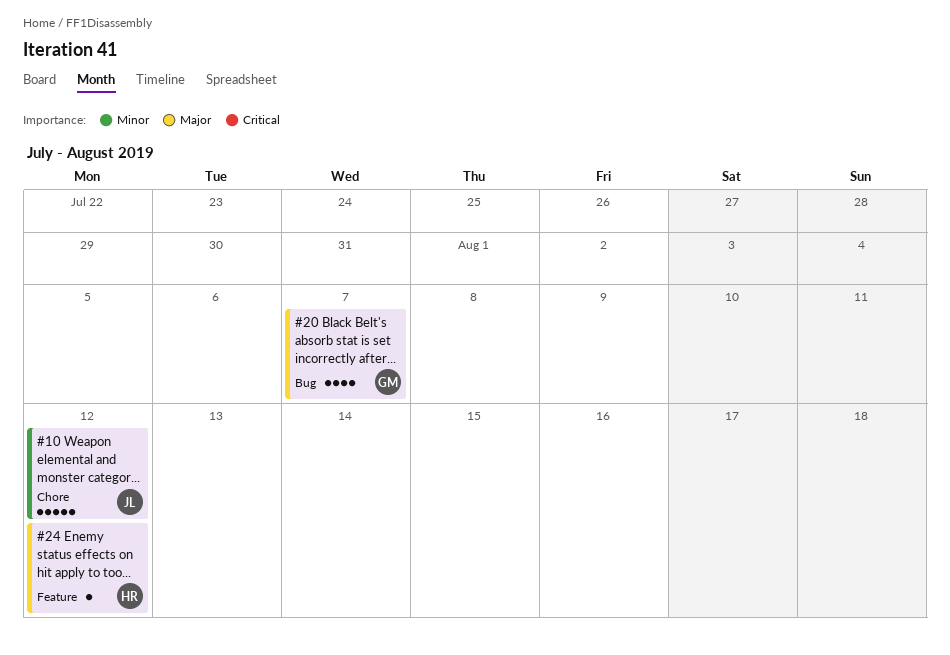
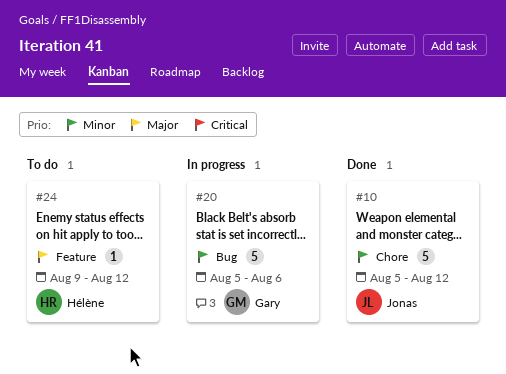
#20, priority: Major -> Minor
#20, estimate: 4 -> 5
#20, due: Aug 7 -> Aug 6

